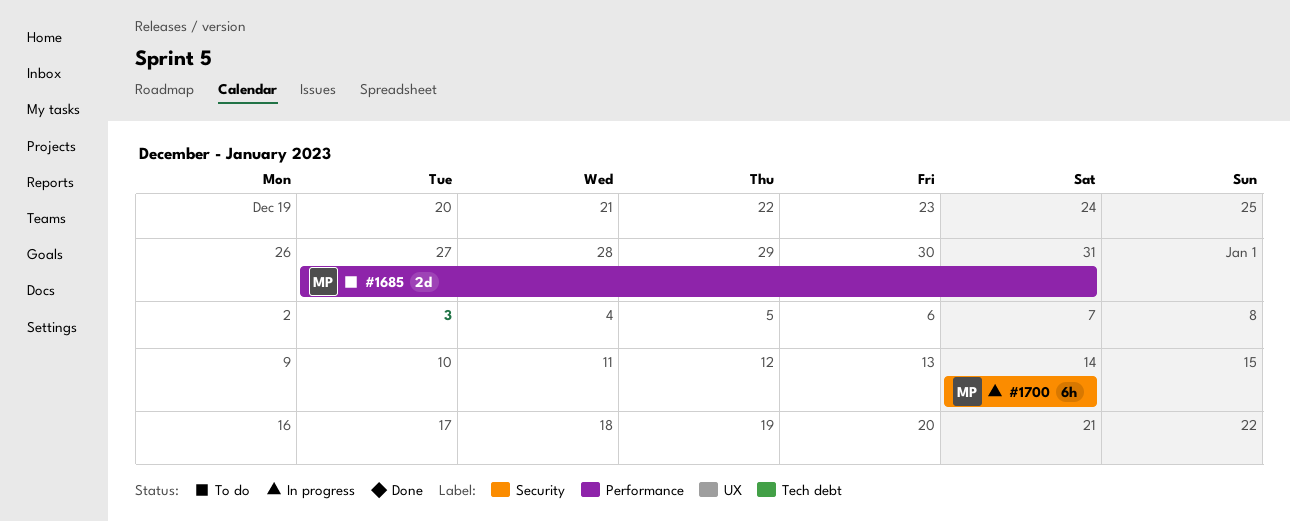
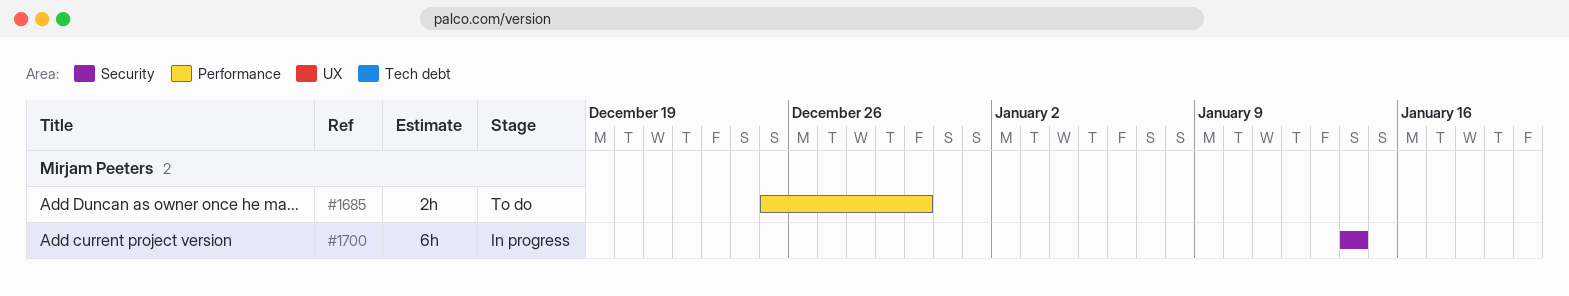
#1685, estimate: 2d -> 2h
#1685, start: Dec 27 -> Dec 25
#1685, due: Dec 31 -> Dec 30

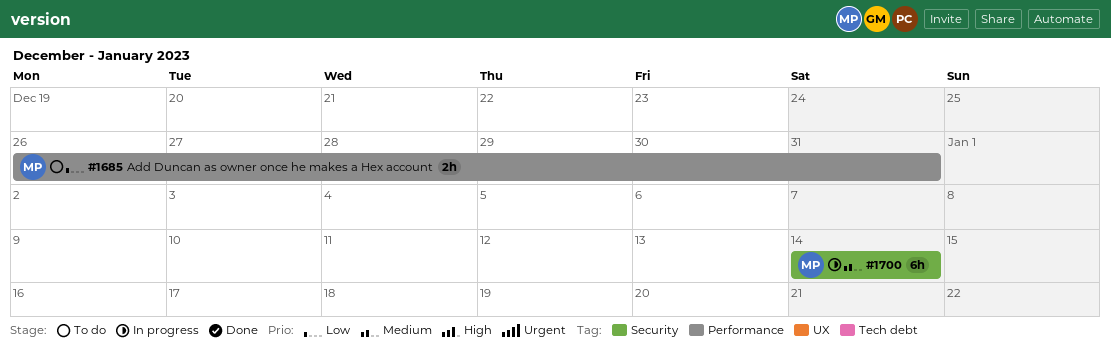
#1685, start: Dec 25 -> Dec 26
#1685, due: Dec 30 -> Dec 31

